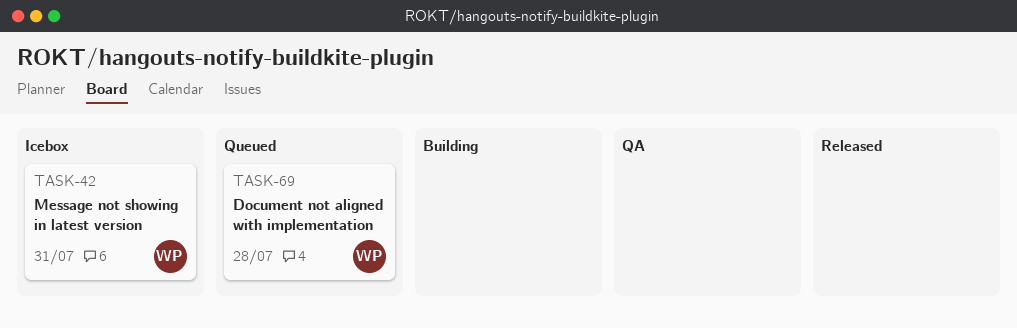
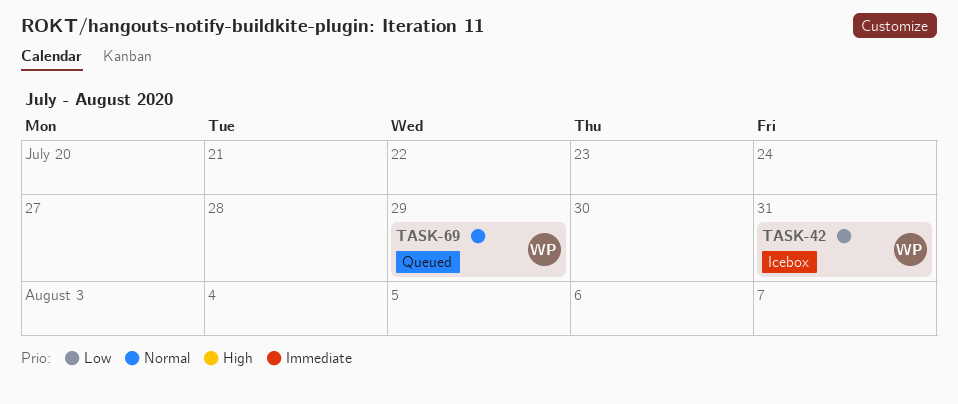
TASK-69, due: Jul 28 -> Jul 29

